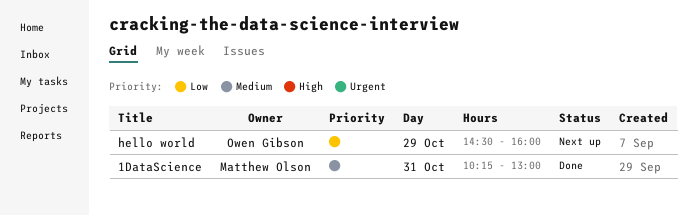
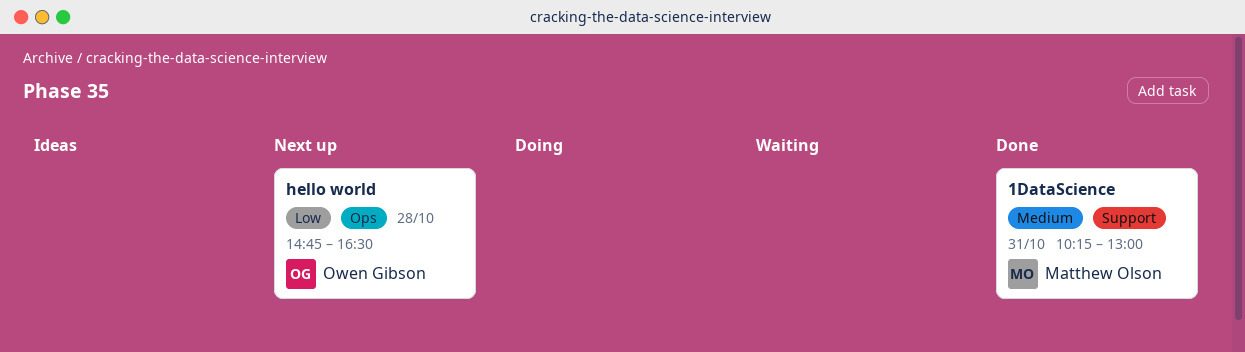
hello world, day: Oct 29 -> Oct 28
hello world, begins: 14:30 -> 14:45
hello world, ends: 16:00 -> 16:30

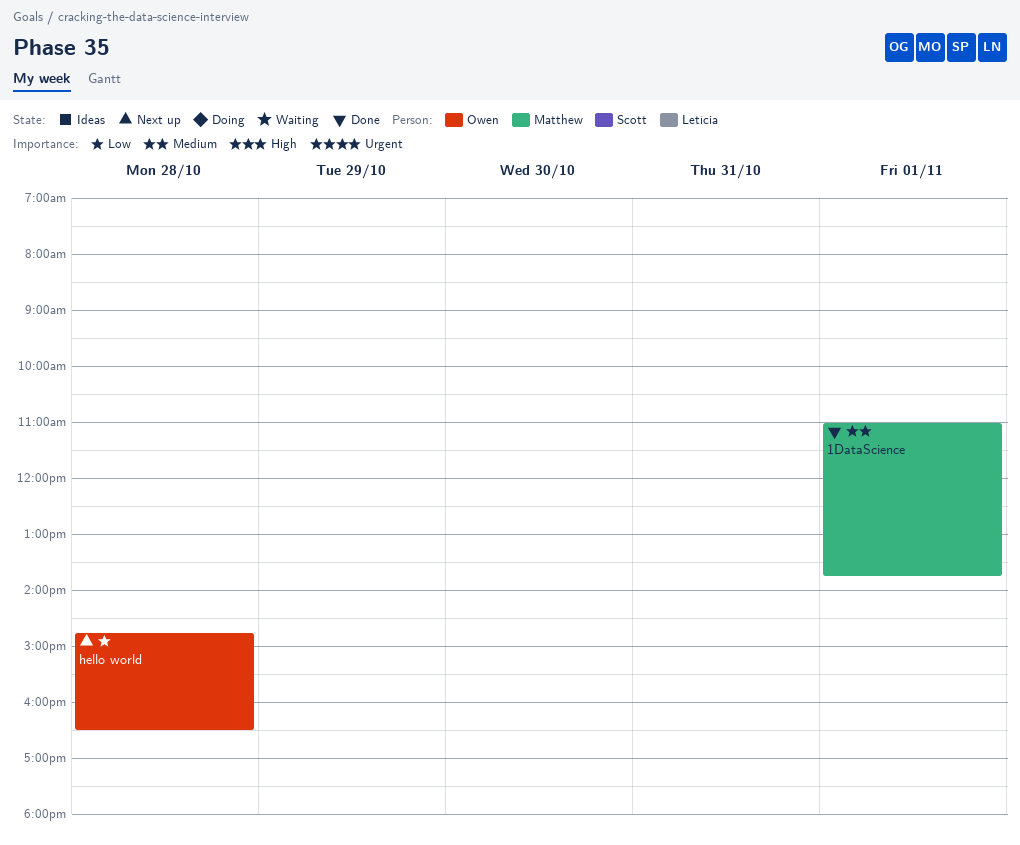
1DataScience, day: Oct 31 -> Nov 1
1DataScience, begins: 10:15 -> 11:00
1DataScience, ends: 13:00 -> 13:45

